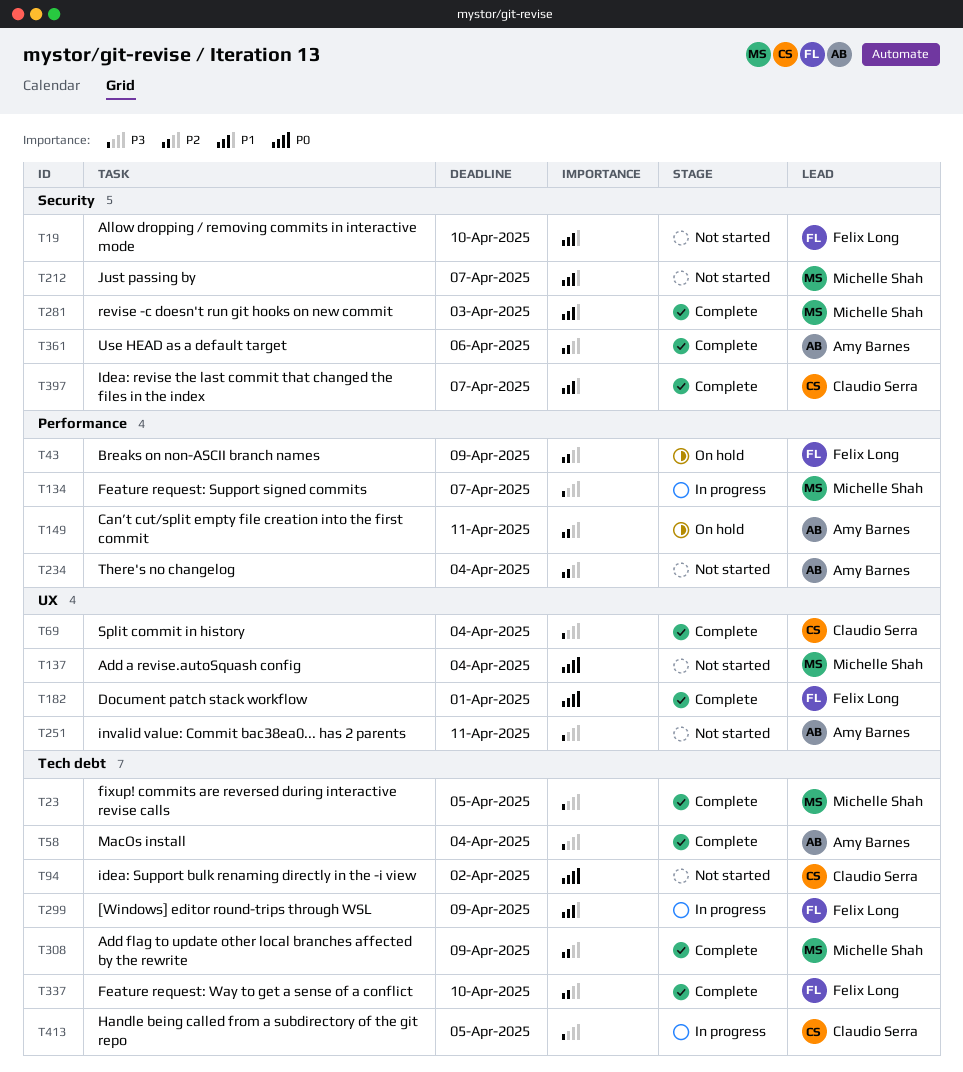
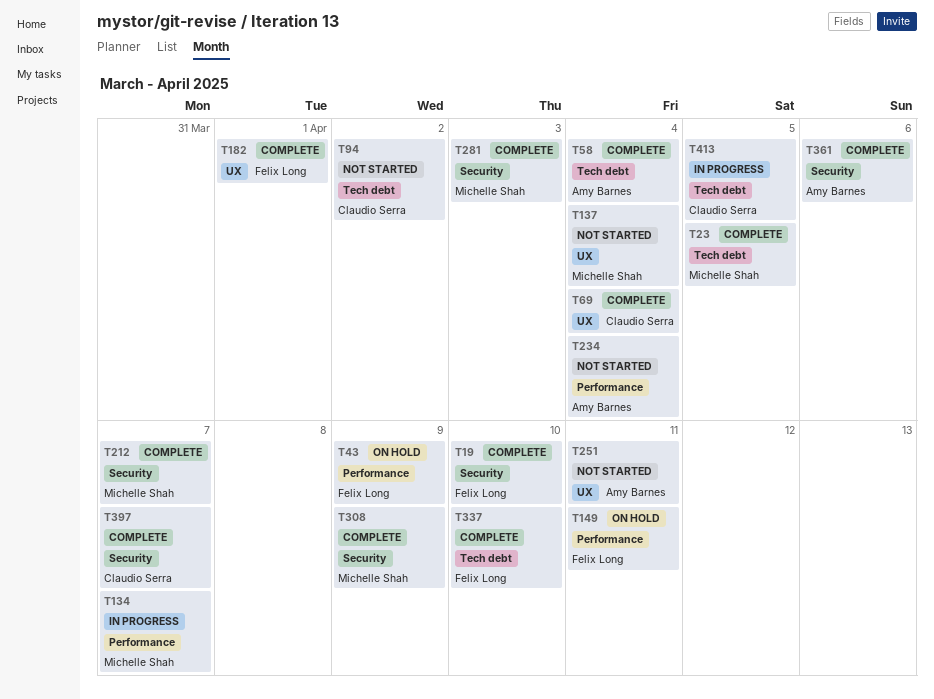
T19, status: Not started -> Complete
T149, owner: Amy Barnes -> Felix Long
T212, status: Not started -> Complete
T299: present -> none
T308, label: Tech debt -> Security

